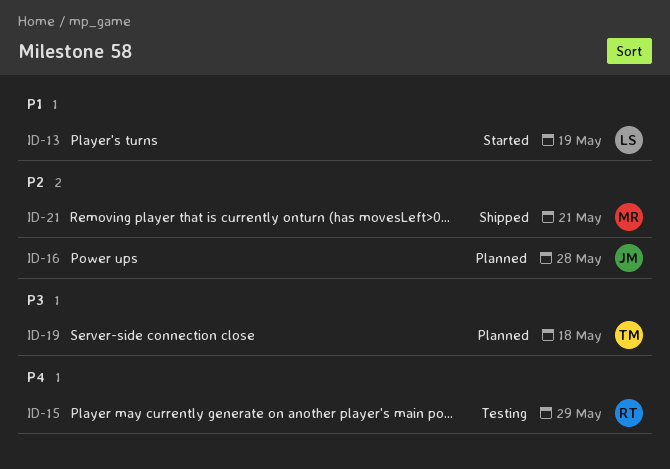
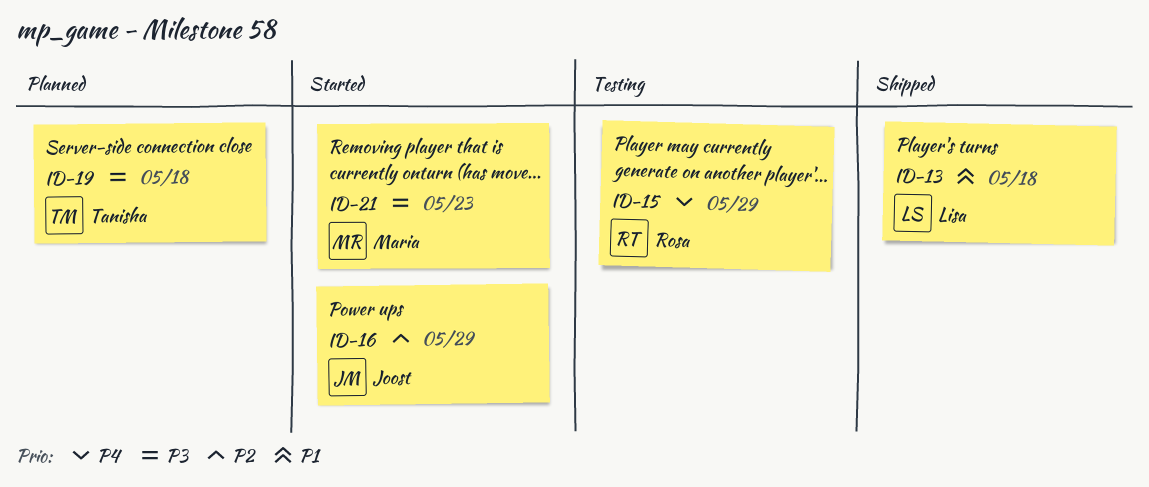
ID-13, status: Started -> Shipped
ID-13, due: May 19 -> May 18
ID-16, status: Planned -> Started
ID-16, due: May 28 -> May 29
ID-21, status: Shipped -> Started
ID-21, priority: P2 -> P3
ID-21, due: May 21 -> May 23

